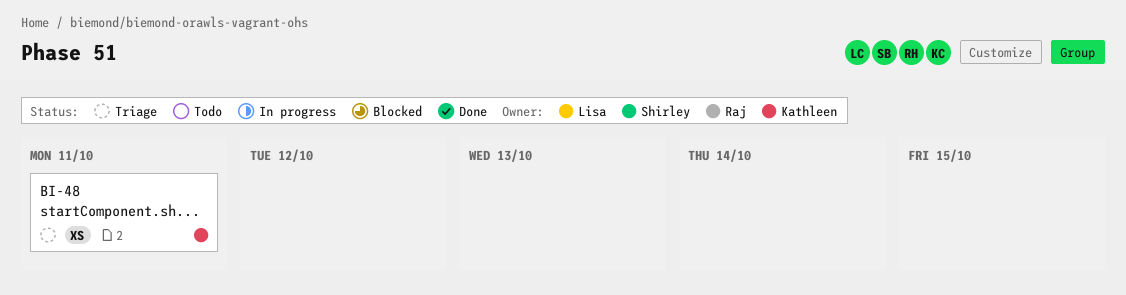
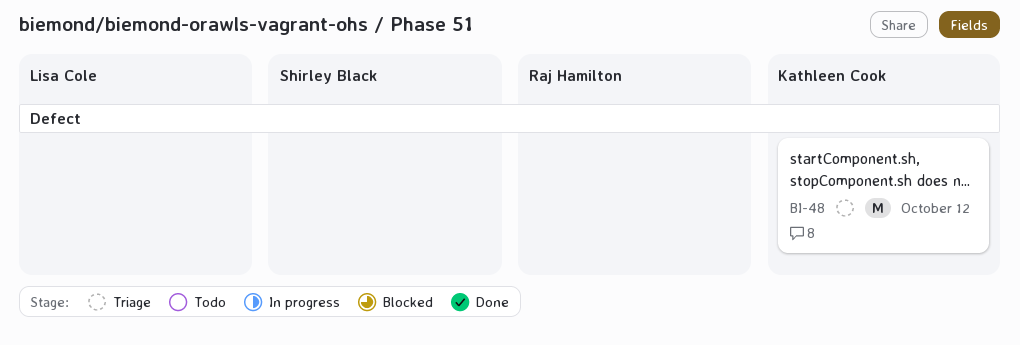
BI-48, estimate: XS -> M
BI-48, due: Oct 11 -> Oct 12

